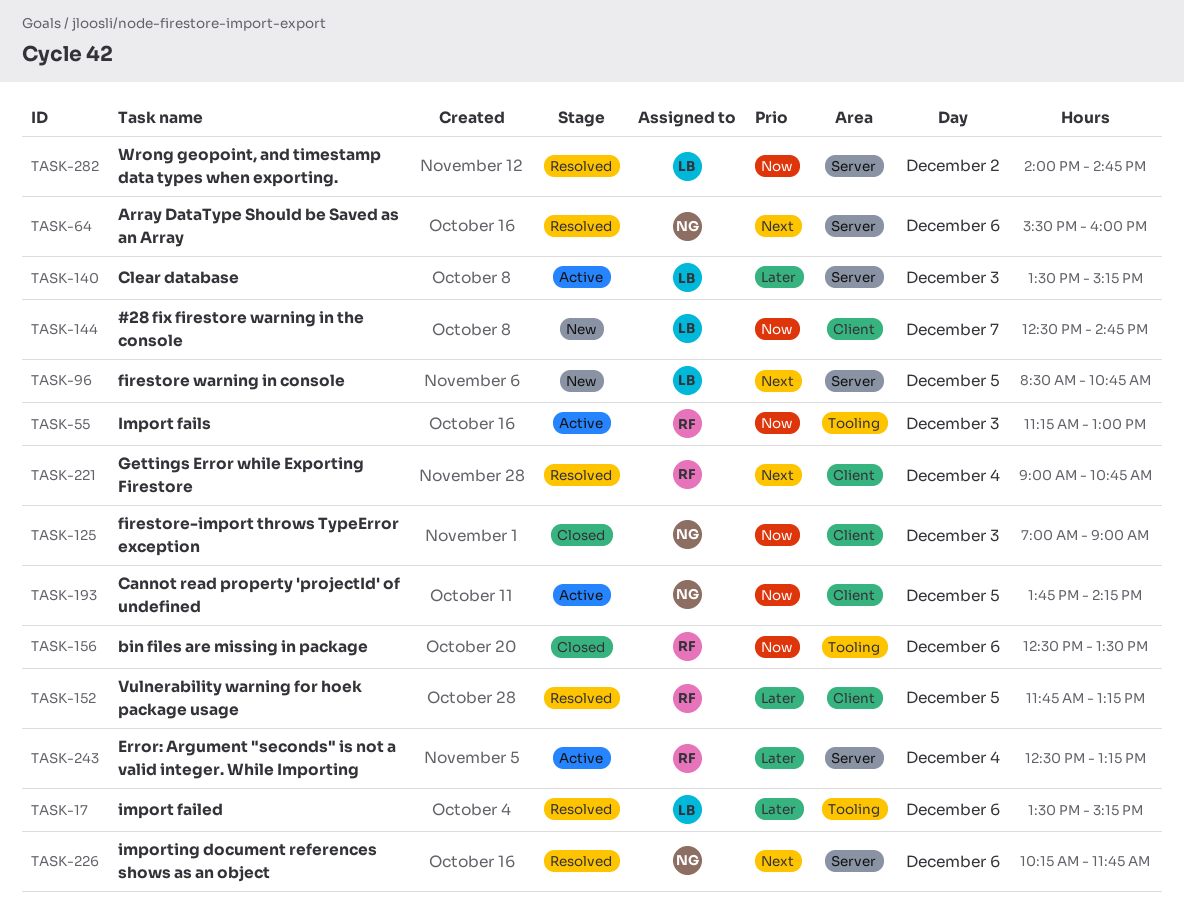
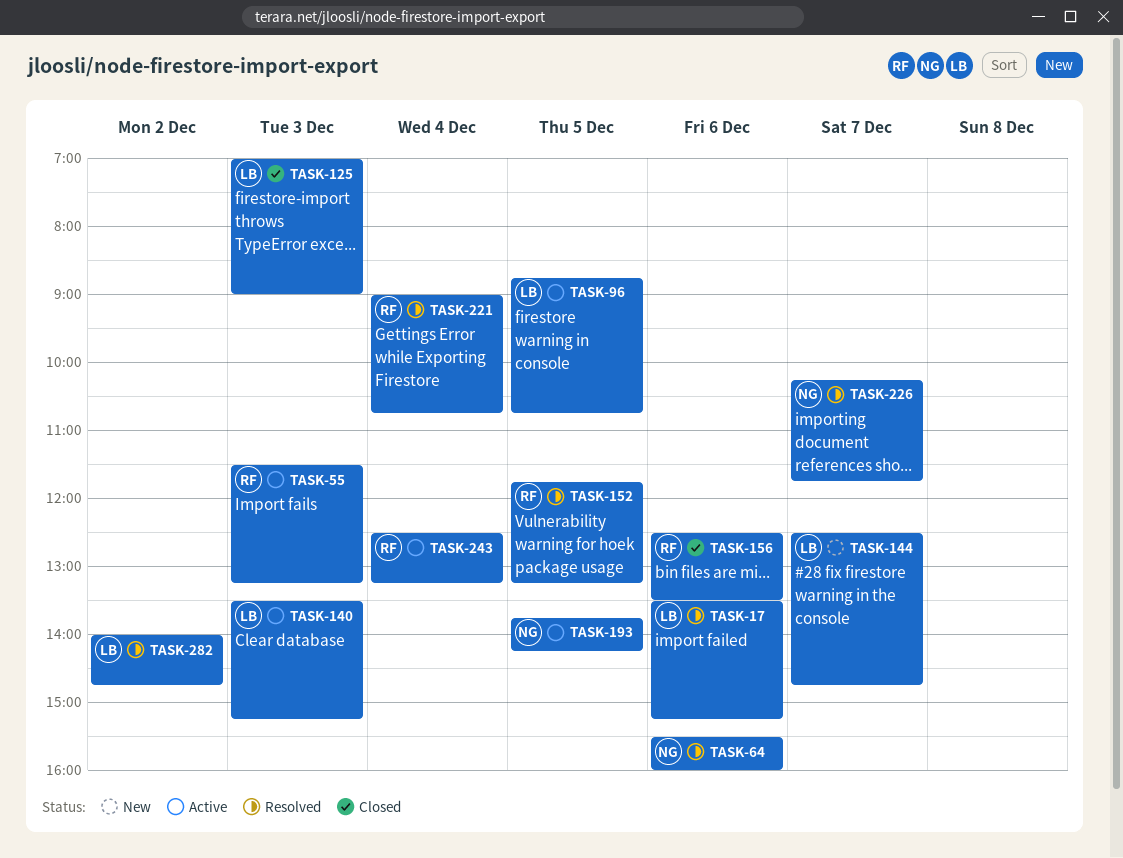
TASK-55, begins: 11:15 -> 11:30
TASK-55, ends: 13:00 -> 13:15
TASK-96, status: New -> Active
TASK-96, begins: 08:30 -> 08:45
TASK-125, owner: NG -> LB
TASK-226, day: Dec 6 -> Dec 7

